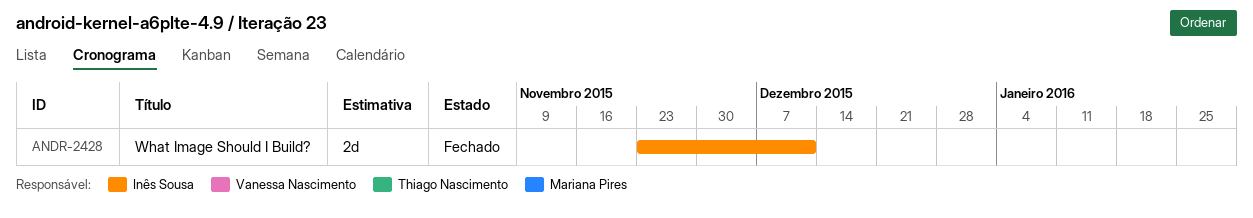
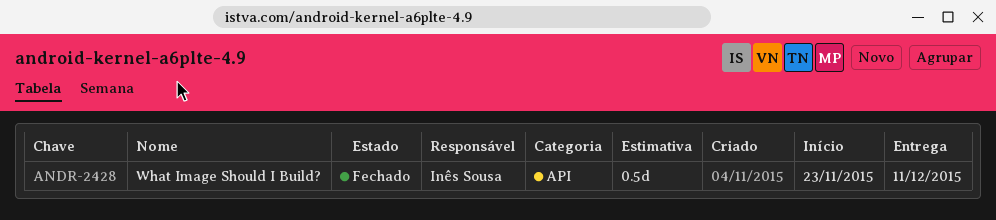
ANDR-2428, estimate: 2d -> 0.5d

